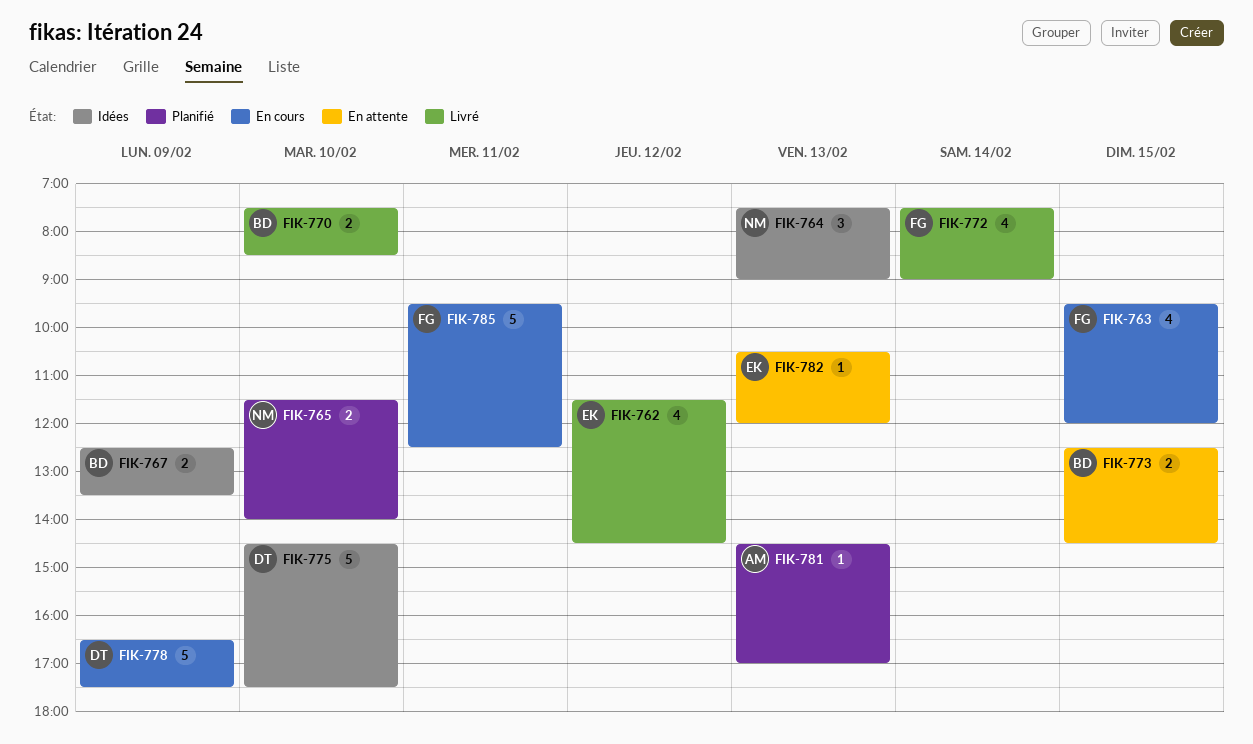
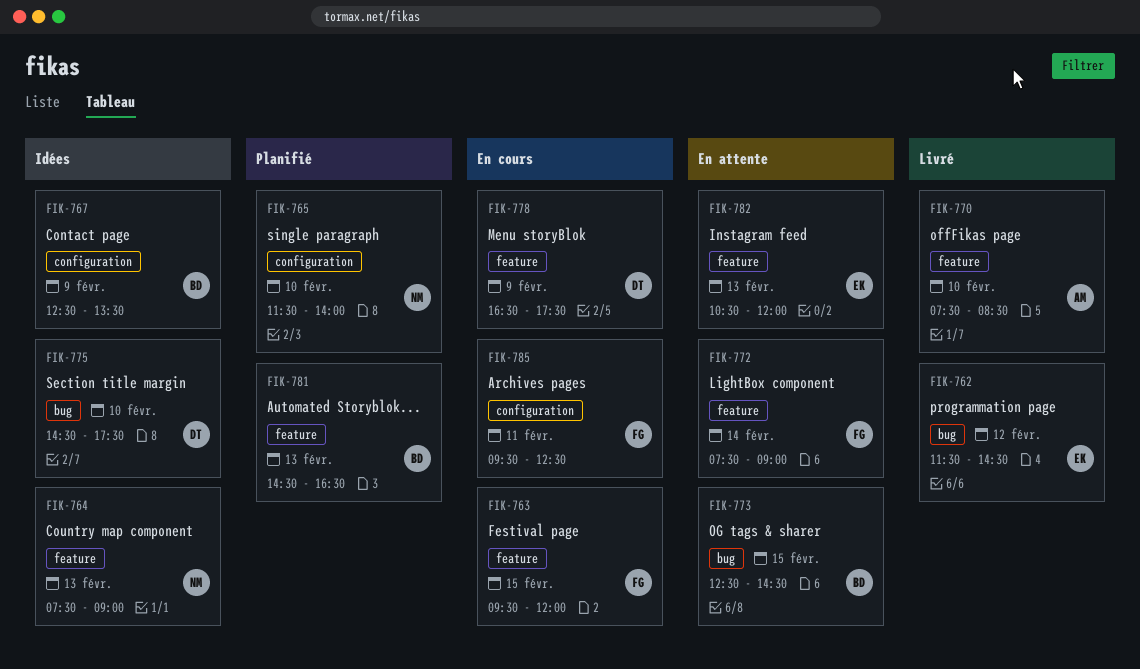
FIK-770, owner: BD -> AM
FIK-772, status: Livré -> En attente
FIK-781, owner: AM -> BD
FIK-781, ends: 17:00 -> 16:30

